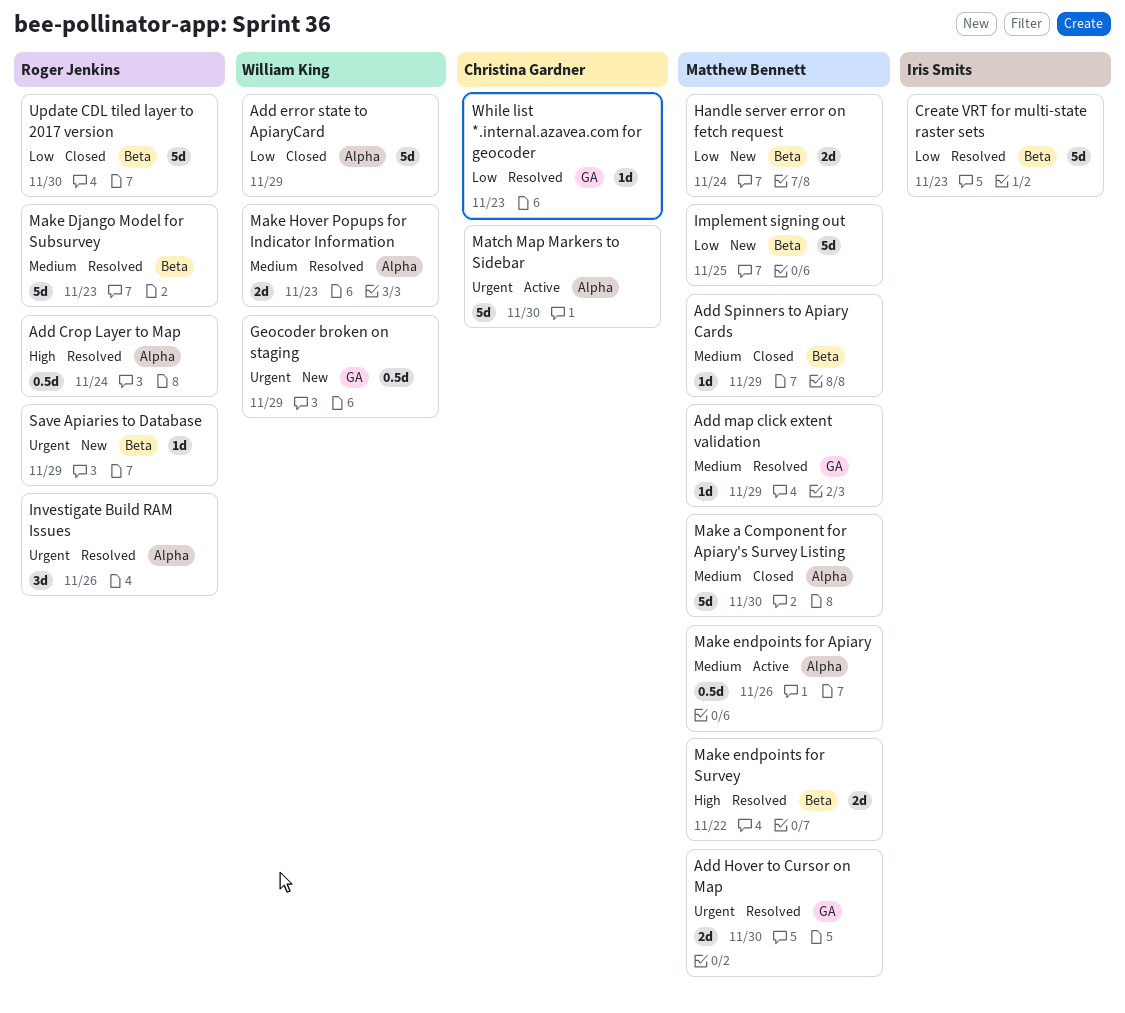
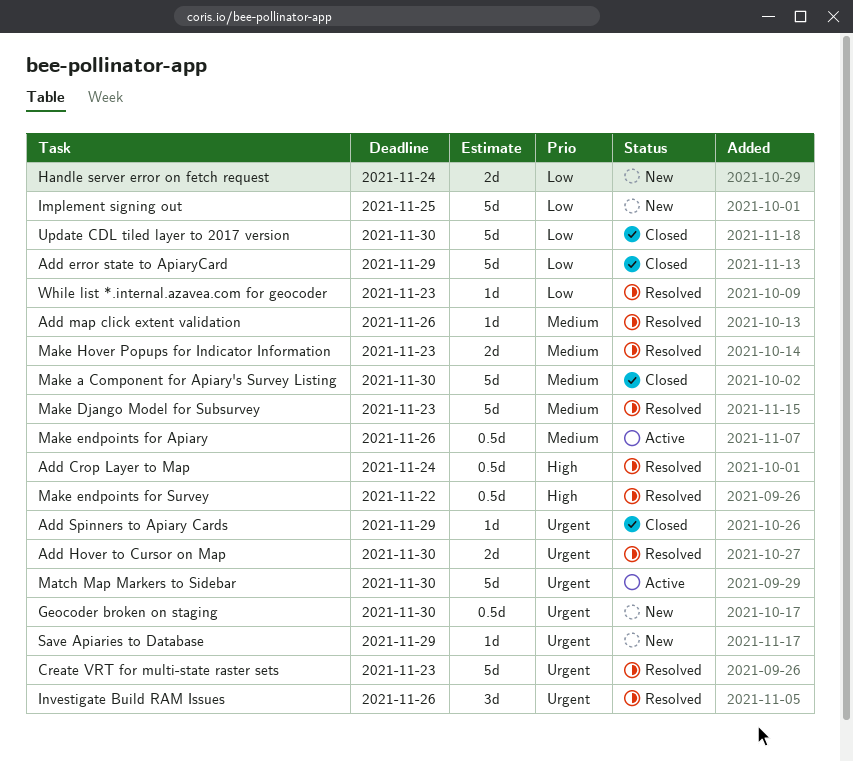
Add map click extent validation, due: Nov 29 -> Nov 26
Add Spinners to Apiary Cards, priority: Medium -> Urgent
Create VRT for multi-state raster sets, priority: Low -> Urgent
Geocoder broken on staging, due: Nov 29 -> Nov 30
Make endpoints for Survey, estimate: 2d -> 0.5d

